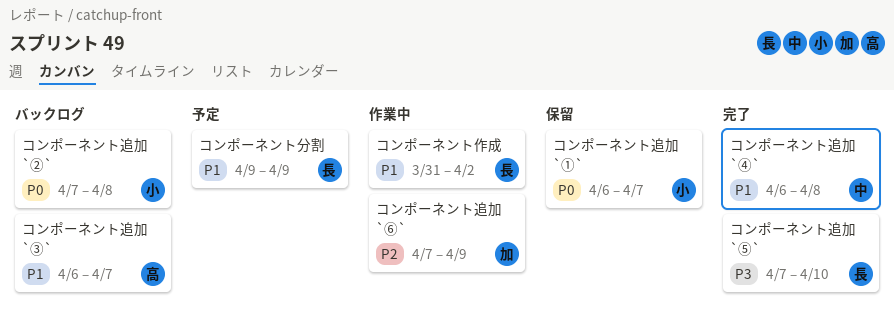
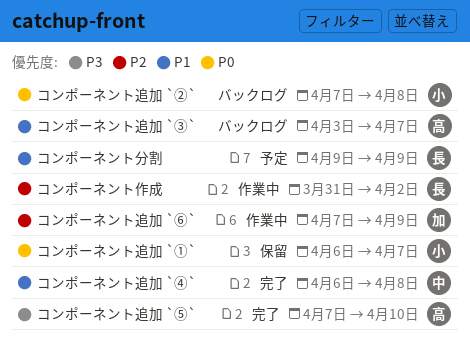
コンポーネント作成, priority: P1 -> P2
コンポーネント追加 `③`, start: Apr 6 -> Apr 3
コンポーネント追加 `⑤`, owner: 長 -> 高

